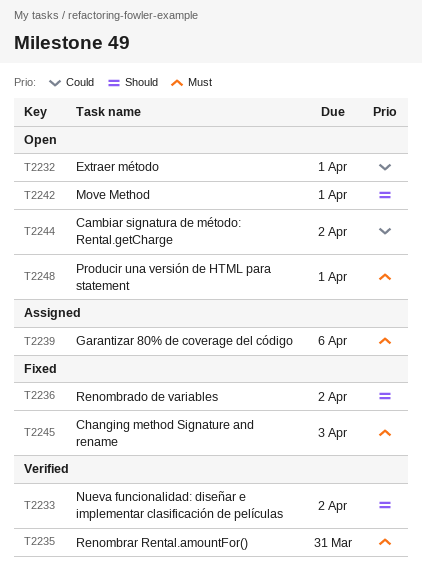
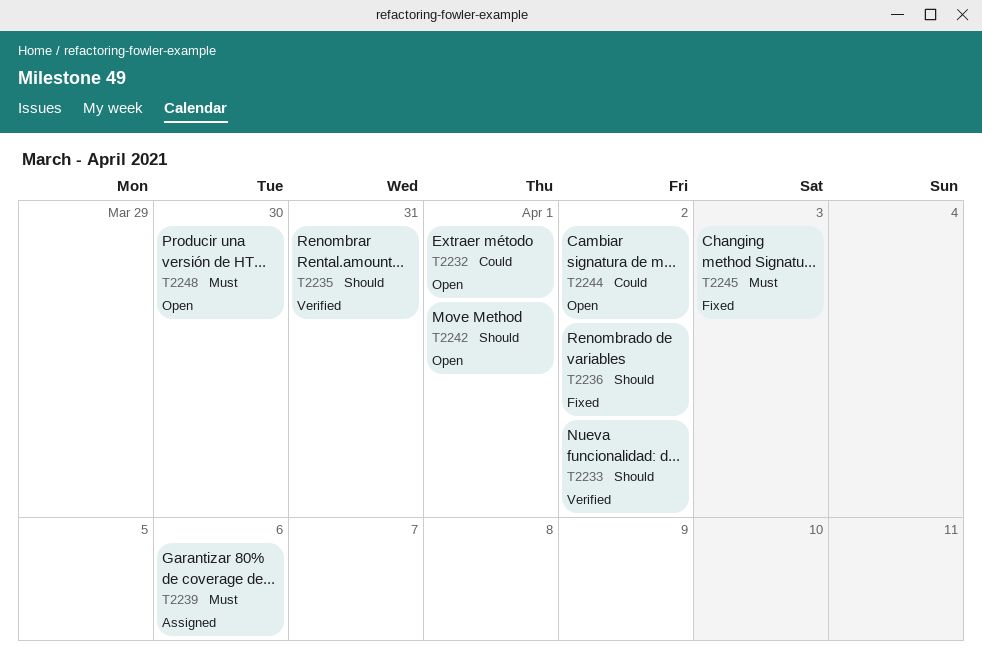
T2235, priority: Must -> Should
T2248, due: Apr 1 -> Mar 30

